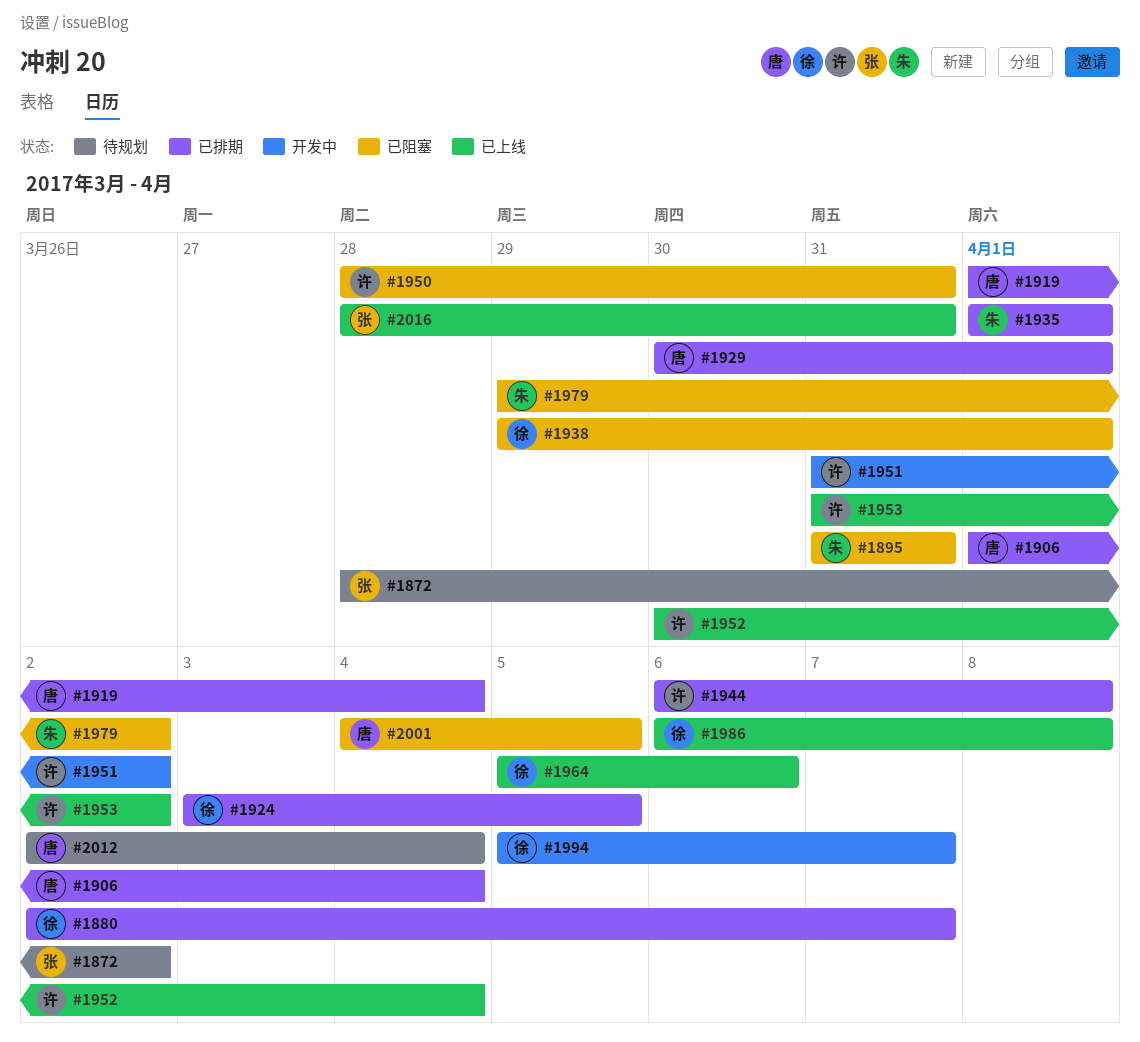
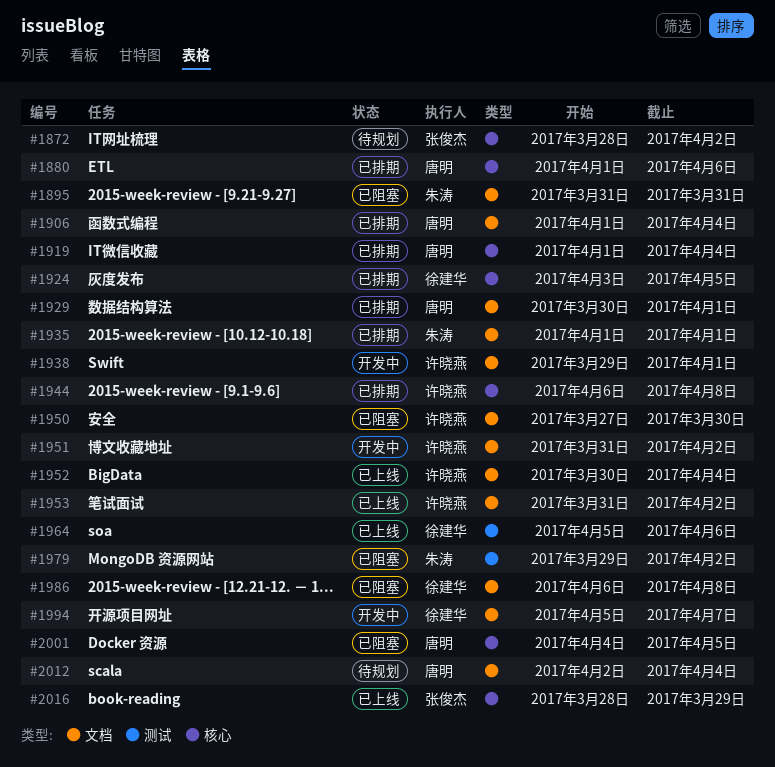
#1880, owner: 徐建华 -> 唐明
#1880, start: Apr 2 -> Apr 1
#1880, due: Apr 7 -> Apr 6
#1938, status: 已阻塞 -> 开发中
#1938, owner: 徐建华 -> 许晓燕
#1950, start: Mar 28 -> Mar 27
#1950, due: Mar 31 -> Mar 30
#1986, status: 已上线 -> 已阻塞
#2016, due: Mar 31 -> Mar 29

